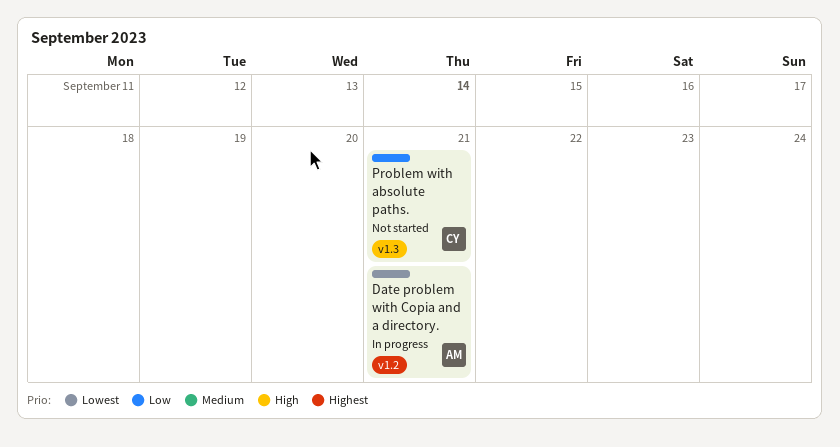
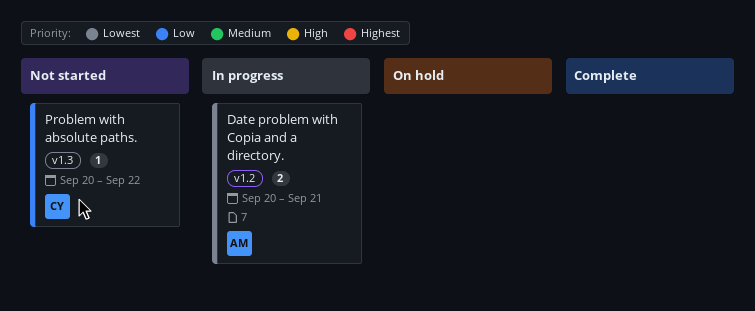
Problem with absolute paths., due: Sep 21 -> Sep 22

